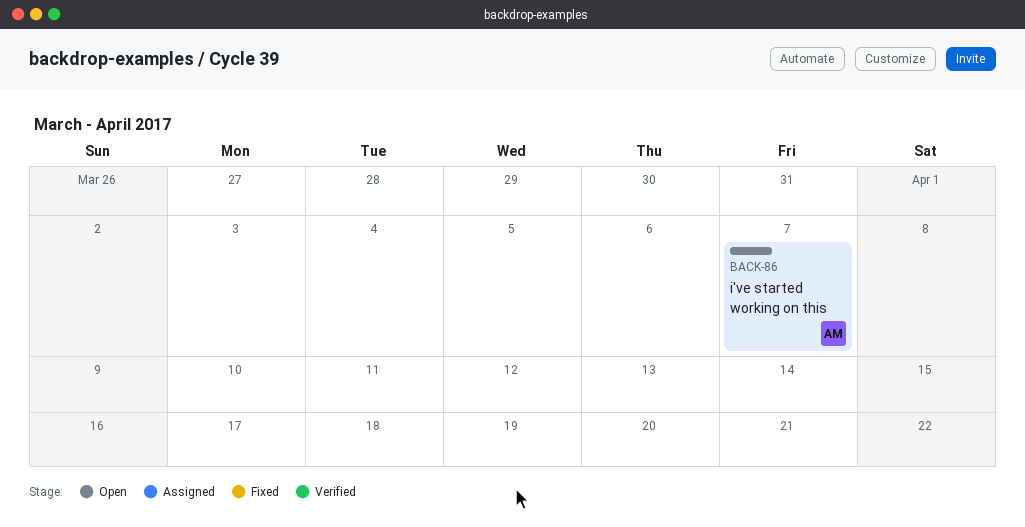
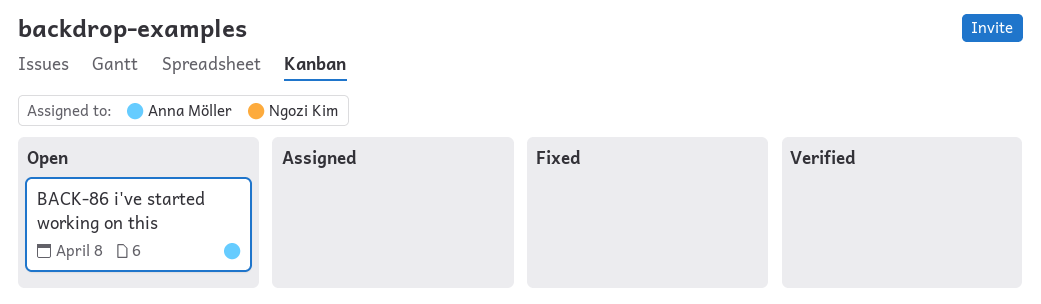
BACK-86, due: Apr 7 -> Apr 8

